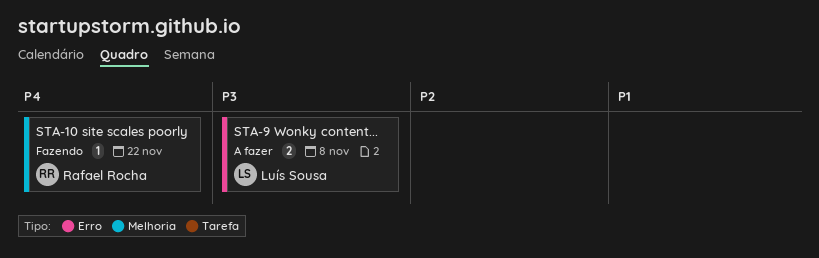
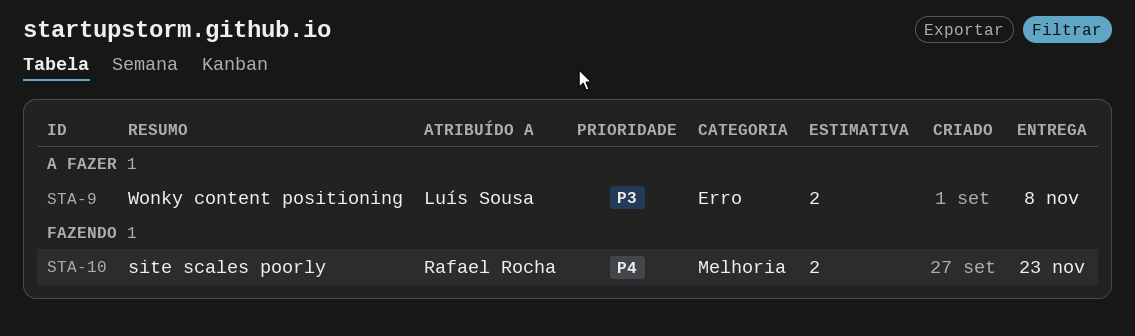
STA-10, estimate: 1 -> 2
STA-10, due: Nov 22 -> Nov 23

